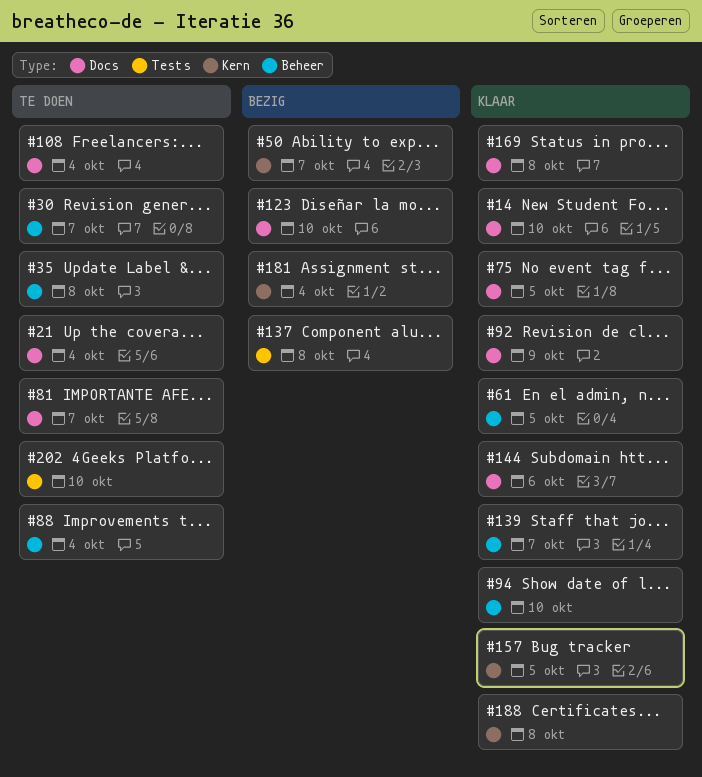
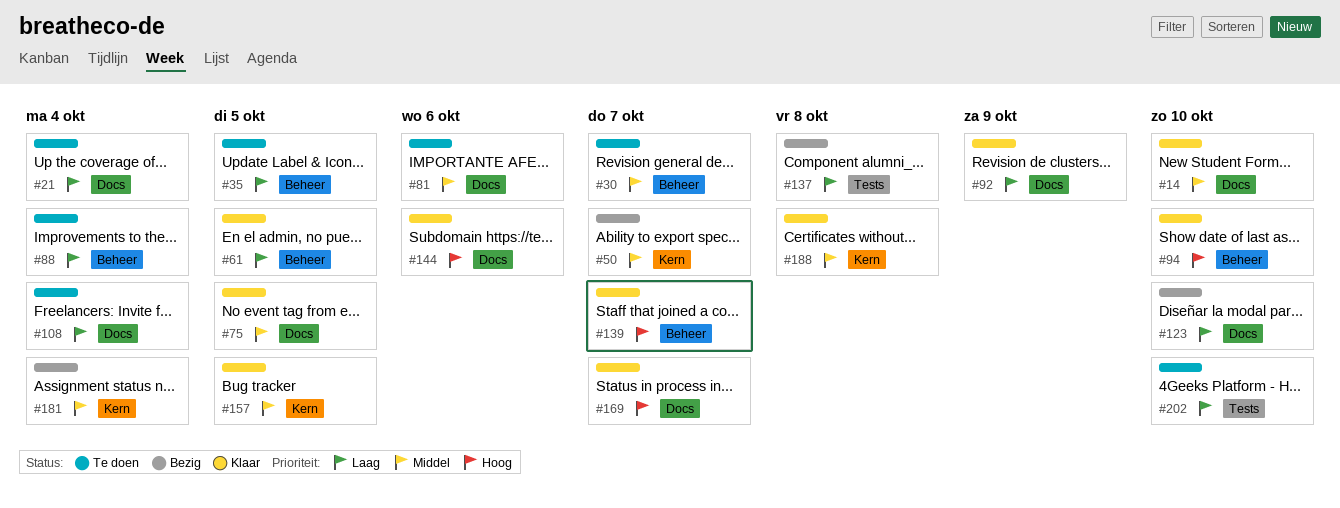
#35, due: Oct 8 -> Oct 5
#81, due: Oct 7 -> Oct 6
#169, due: Oct 8 -> Oct 7

